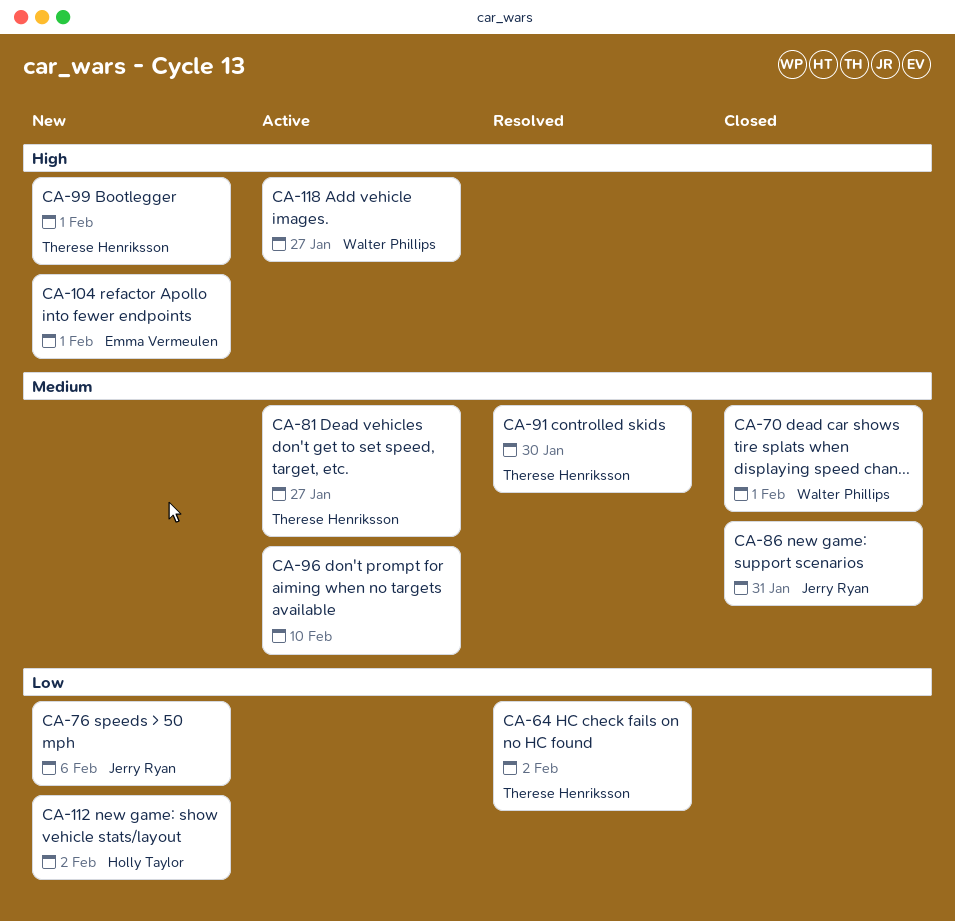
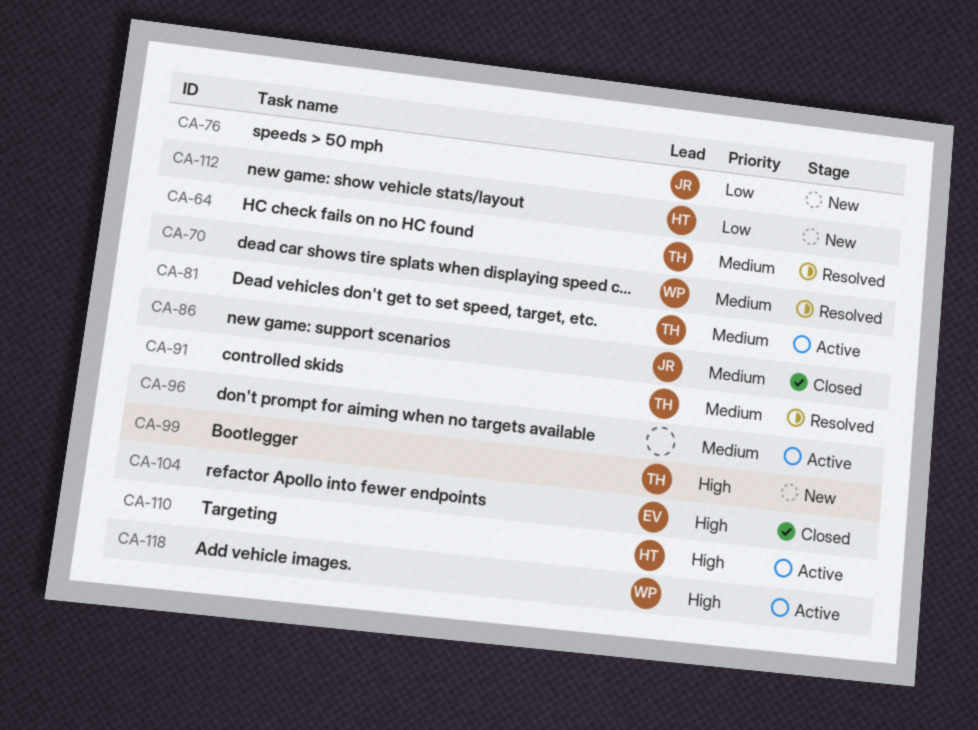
CA-64, priority: Low -> Medium
CA-70, status: Closed -> Resolved
CA-104, status: New -> Closed
CA-110: none -> present

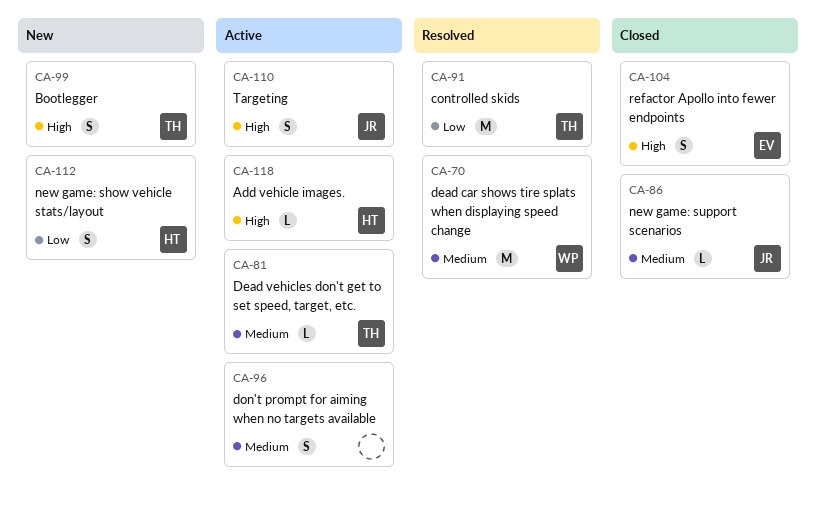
CA-64: present -> none
CA-76: present -> none
CA-91, priority: Medium -> Low
CA-110, owner: HT -> JR
CA-118, owner: WP -> HT

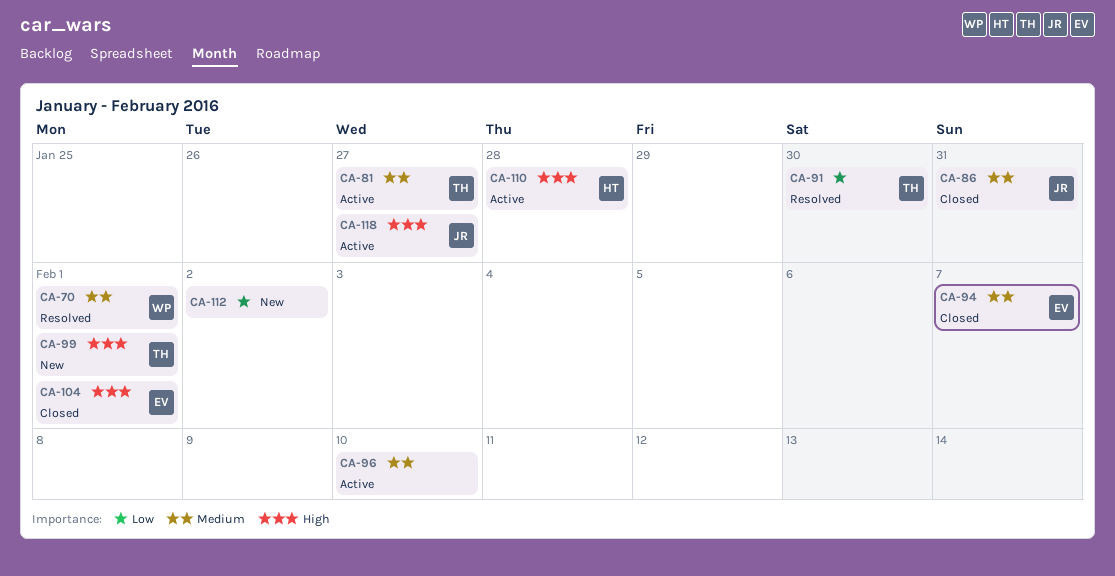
CA-94: none -> present
CA-110, owner: JR -> HT
CA-112, owner: HT -> none
CA-118, owner: HT -> JR

